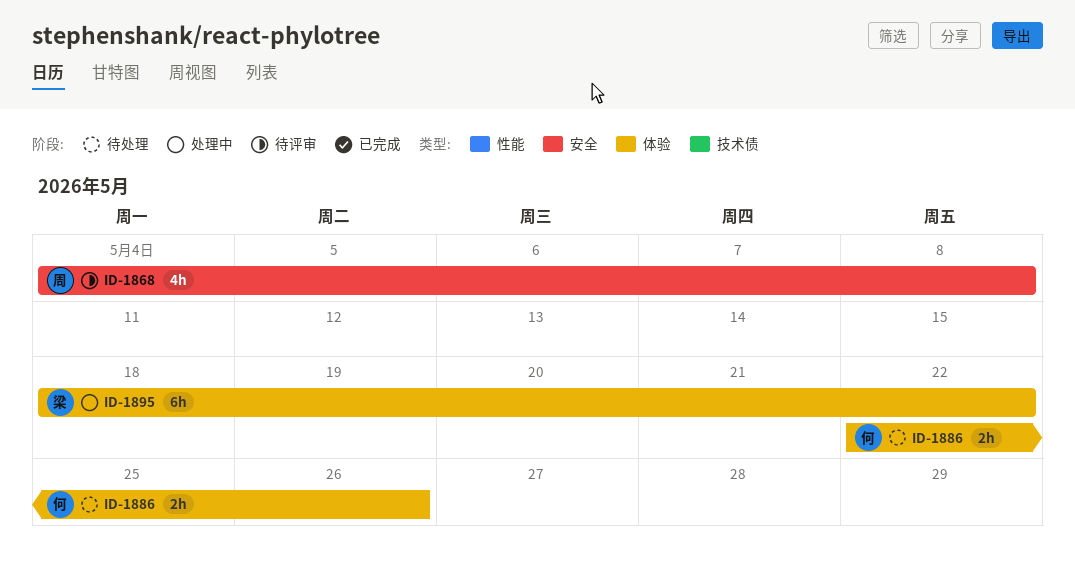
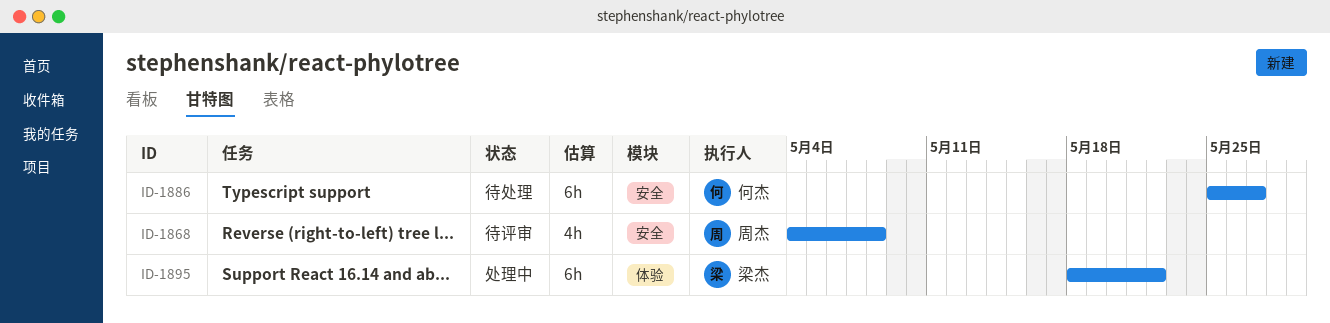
ID-1886, label: 体验 -> 安全
ID-1886, estimate: 2h -> 6h
ID-1886, start: May 22 -> May 25
ID-1886, due: May 26 -> May 27

